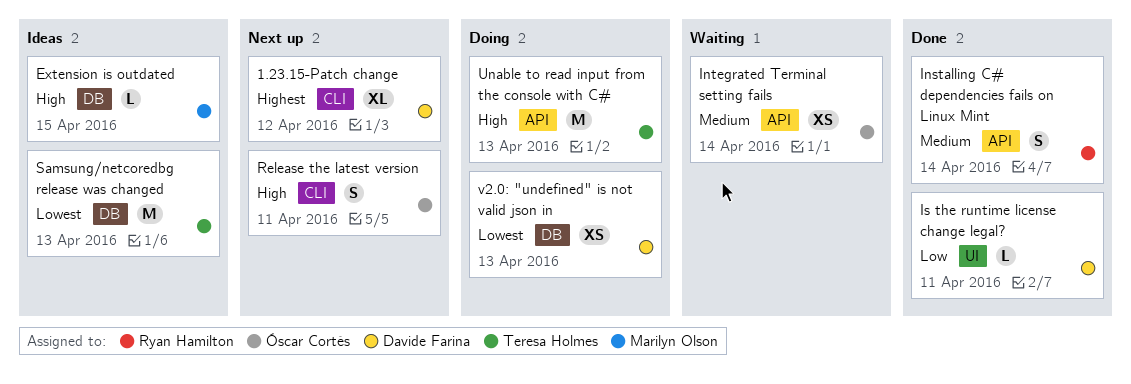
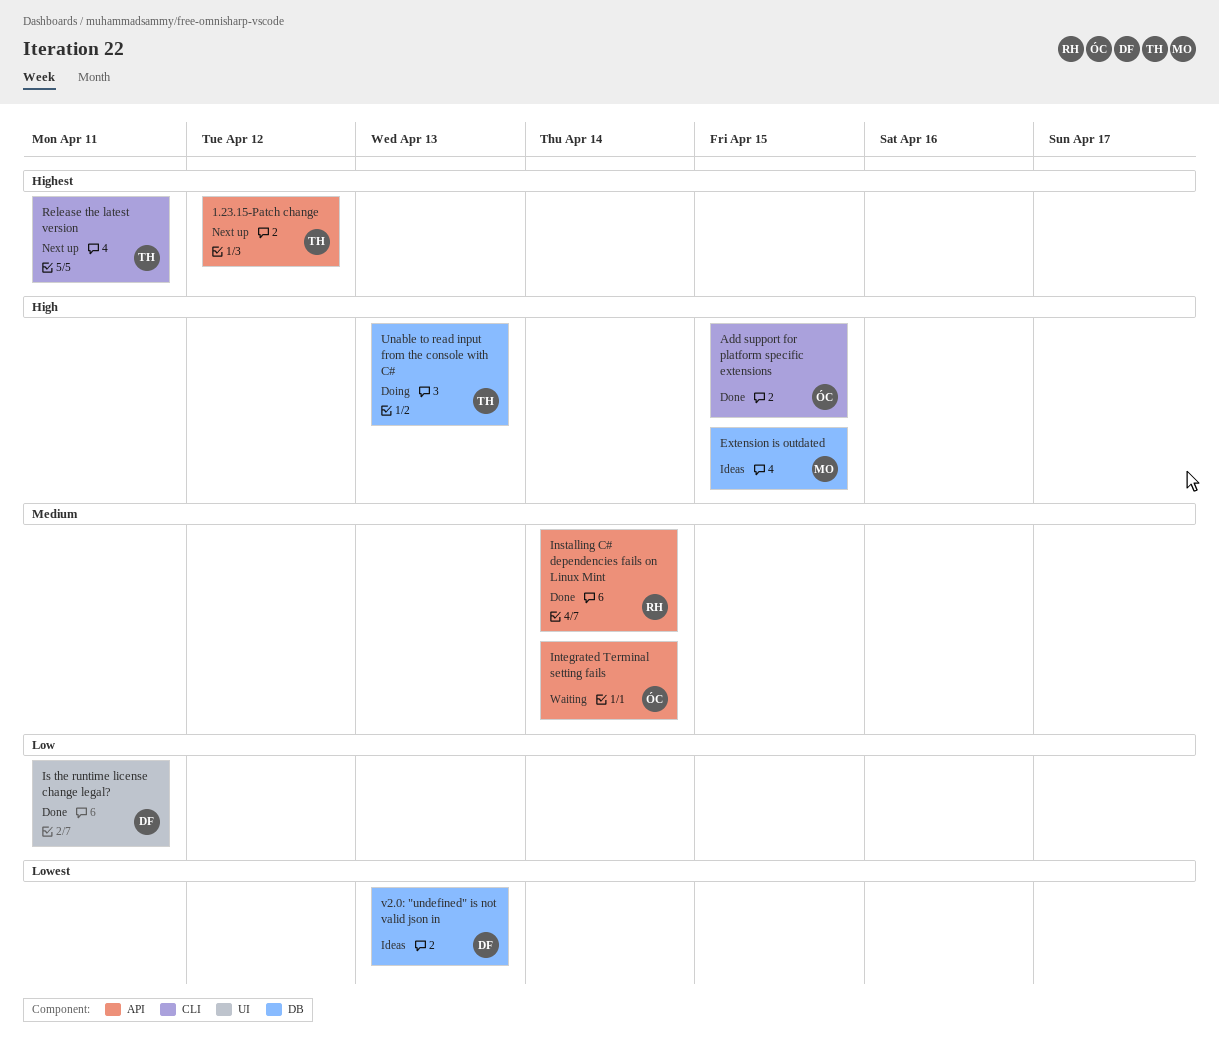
1.23.15-Patch change, owner: Davide Farina -> Teresa Holmes
1.23.15-Patch change, label: CLI -> API
Add support for platform specific extensions: none -> present
Release the latest version, owner: Óscar Cortés -> Teresa Holmes
Release the latest version, priority: High -> Highest
Samsung/netcoredbg release was changed: present -> none
Unable to read input from the console with C#, label: API -> DB
v2.0: "undefined" is not valid json in, status: Doing -> Ideas

